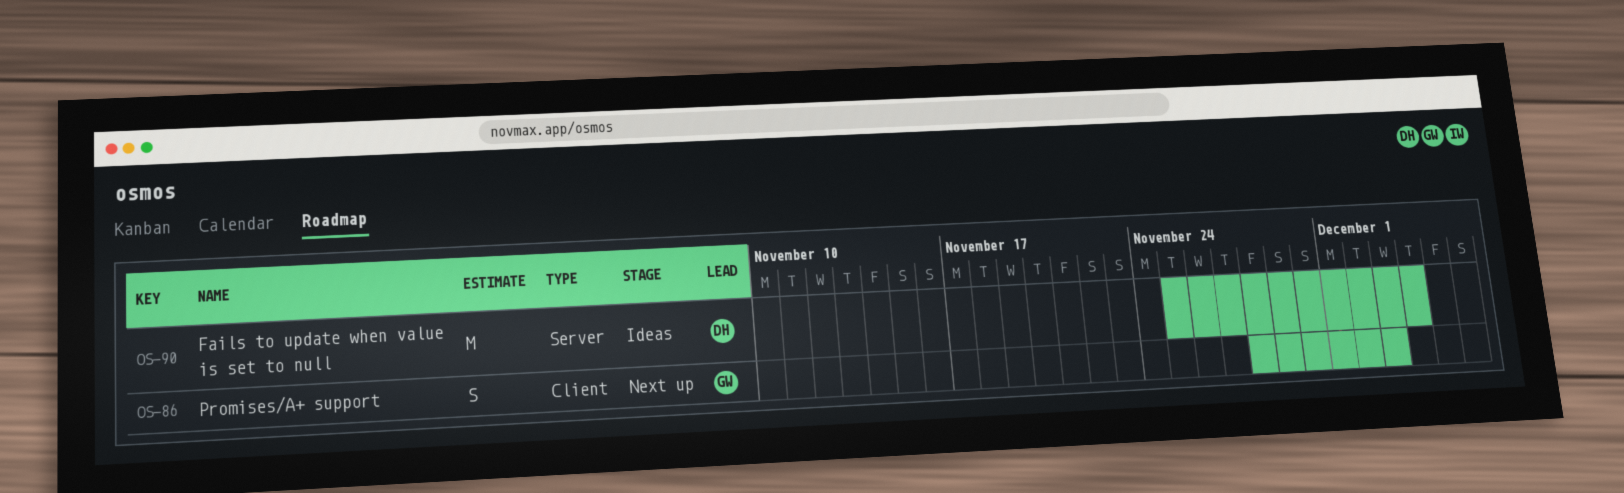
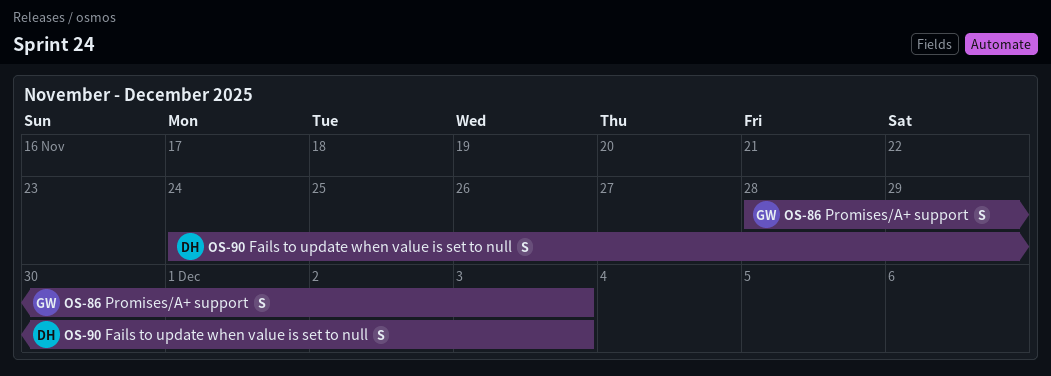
OS-90, estimate: M -> S
OS-90, start: Nov 25 -> Nov 24
OS-90, due: Dec 4 -> Dec 3

